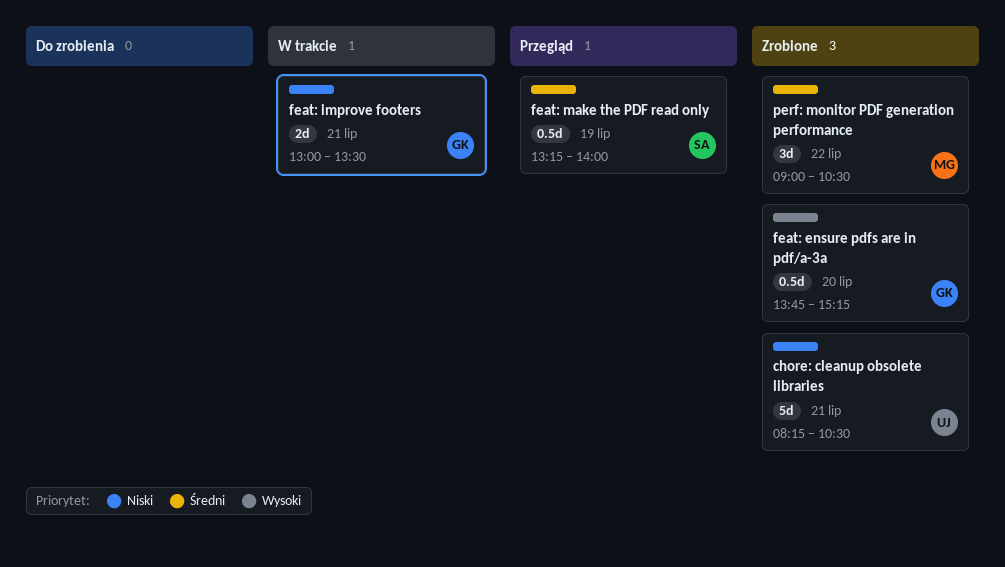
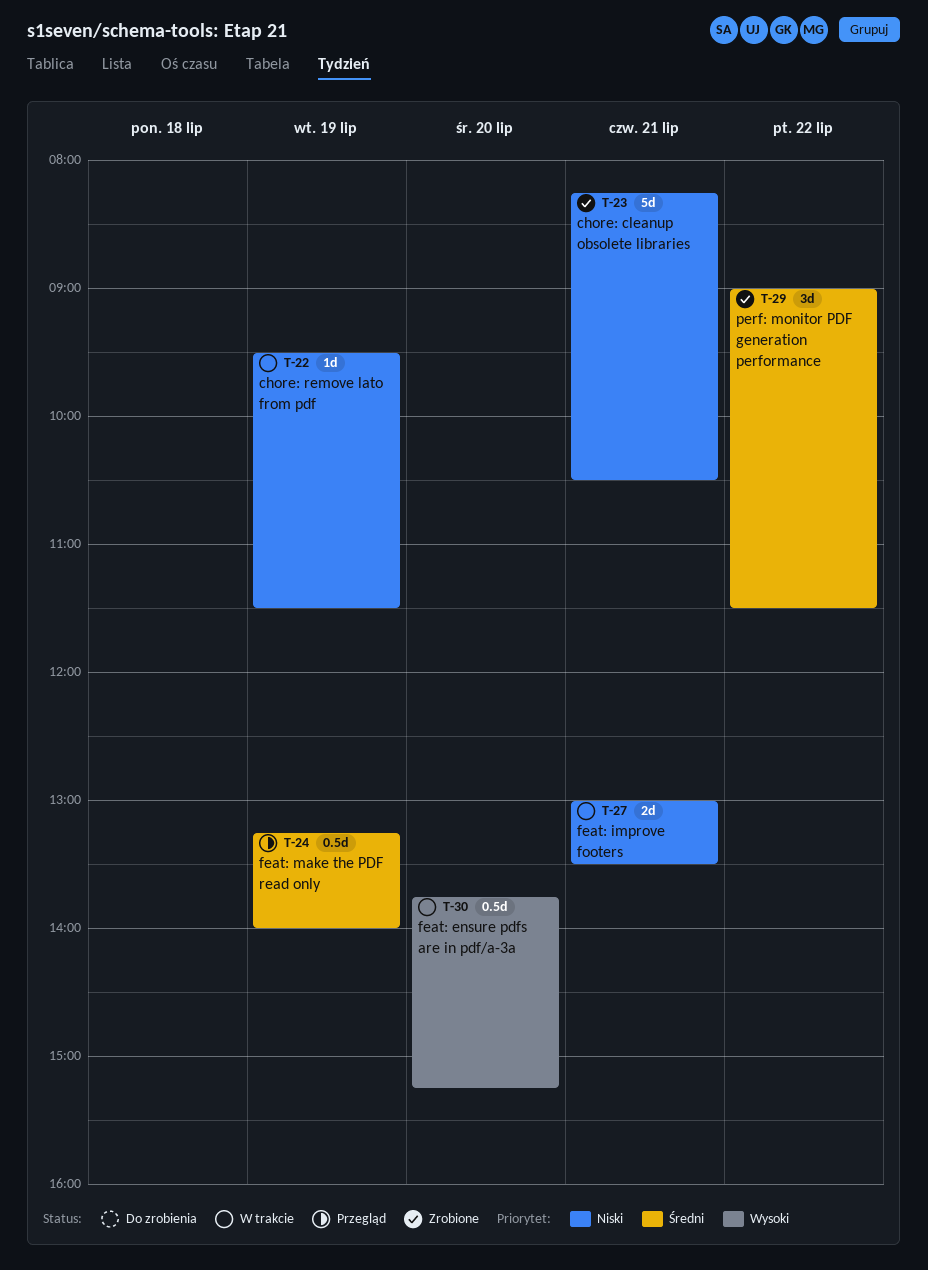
chore: remove lato from pdf: none -> present
feat: ensure pdfs are in pdf/a-3a, status: Zrobione -> W trakcie
perf: monitor PDF generation performance, ends: 10:30 -> 11:30

